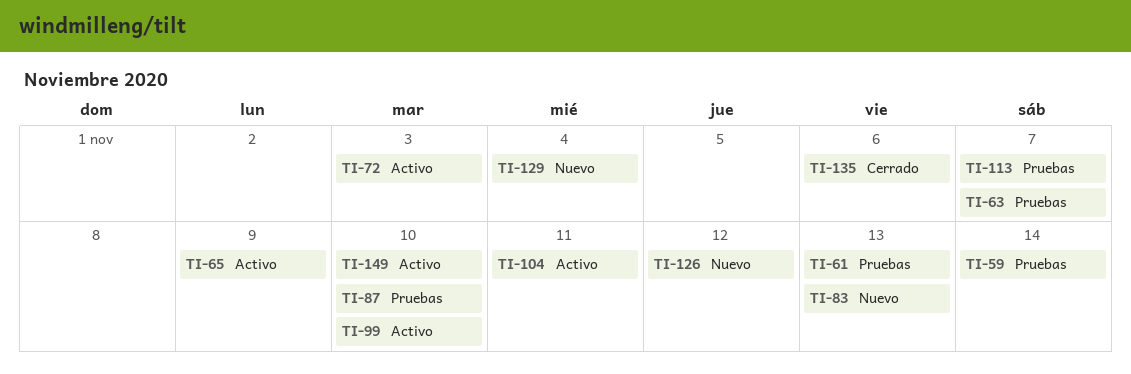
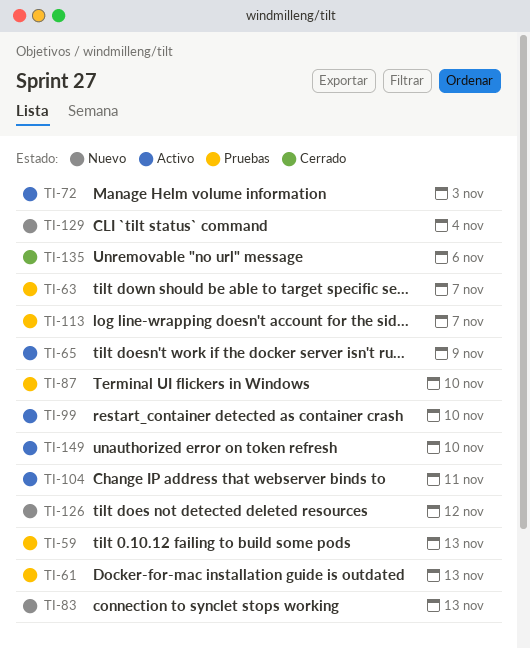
TI-59, due: Nov 14 -> Nov 13

